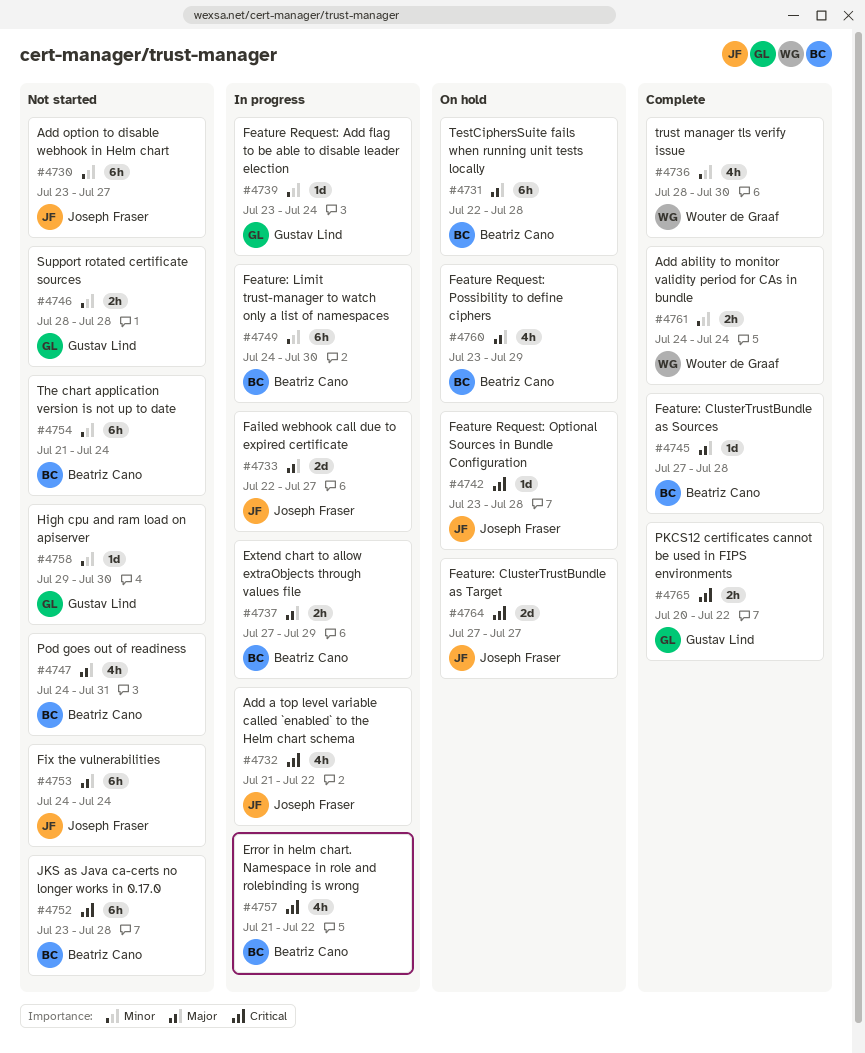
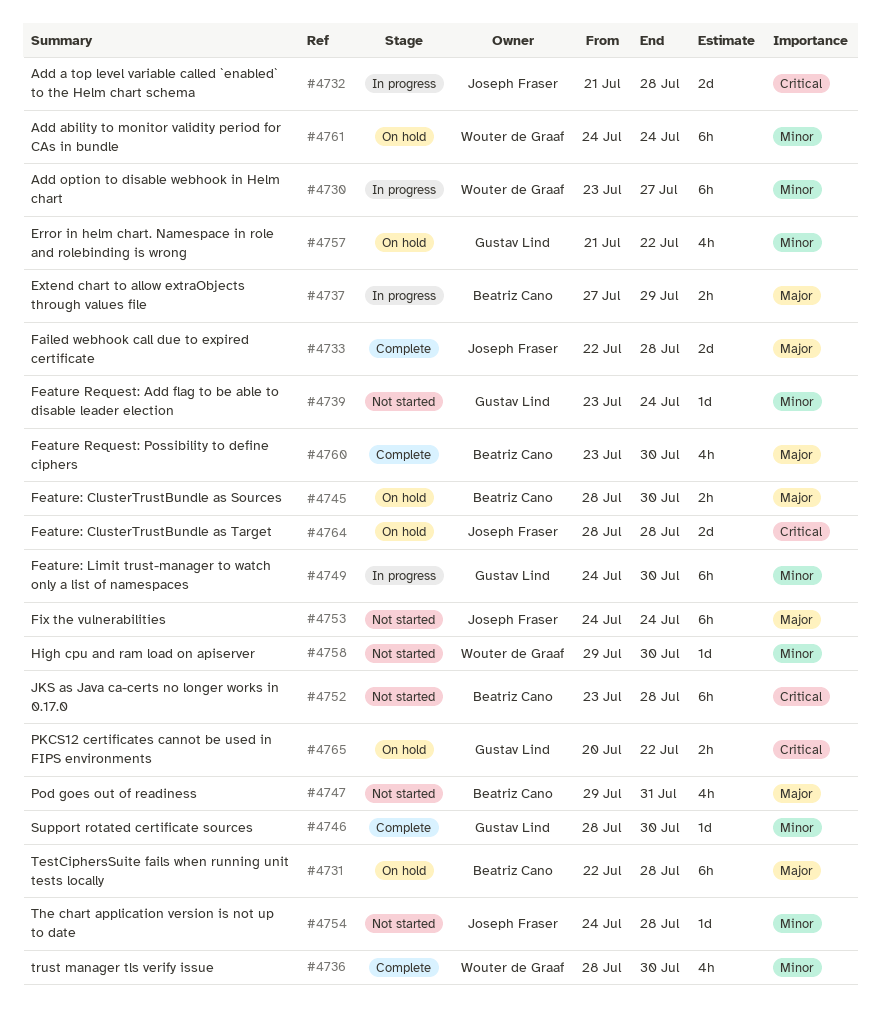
#4730, status: Not started -> In progress
#4730, owner: Joseph Fraser -> Wouter de Graaf
#4732, estimate: 4h -> 2d
#4732, due: Jul 22 -> Jul 28
#4733, status: In progress -> Complete
#4733, due: Jul 27 -> Jul 28
#4739, status: In progress -> Not started
#4742: present -> none
#4745, status: Complete -> On hold
#4745, estimate: 1d -> 2h
#4745, start: Jul 27 -> Jul 28
#4745, due: Jul 28 -> Jul 30
#4746, status: Not started -> Complete
#4746, estimate: 2h -> 1d
#4746, due: Jul 28 -> Jul 30
#4747, start: Jul 24 -> Jul 29
#4749, owner: Beatriz Cano -> Gustav Lind
#4754, owner: Beatriz Cano -> Joseph Fraser
#4754, estimate: 6h -> 1d
#4754, start: Jul 21 -> Jul 24
#4754, due: Jul 24 -> Jul 28
#4757, status: In progress -> On hold
#4757, owner: Beatriz Cano -> Gustav Lind
#4757, priority: Critical -> Minor
#4758, owner: Gustav Lind -> Wouter de Graaf
#4760, status: On hold -> Complete
#4760, due: Jul 29 -> Jul 30
#4761, status: Complete -> On hold
#4761, estimate: 2h -> 6h
#4764, start: Jul 27 -> Jul 28
#4764, due: Jul 27 -> Jul 28
#4765, status: Complete -> On hold

